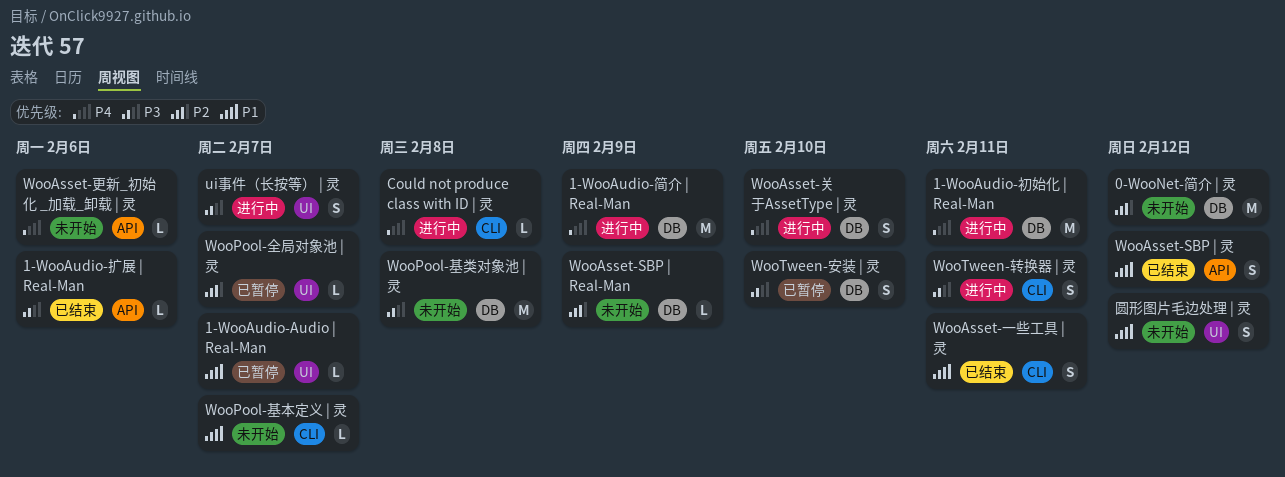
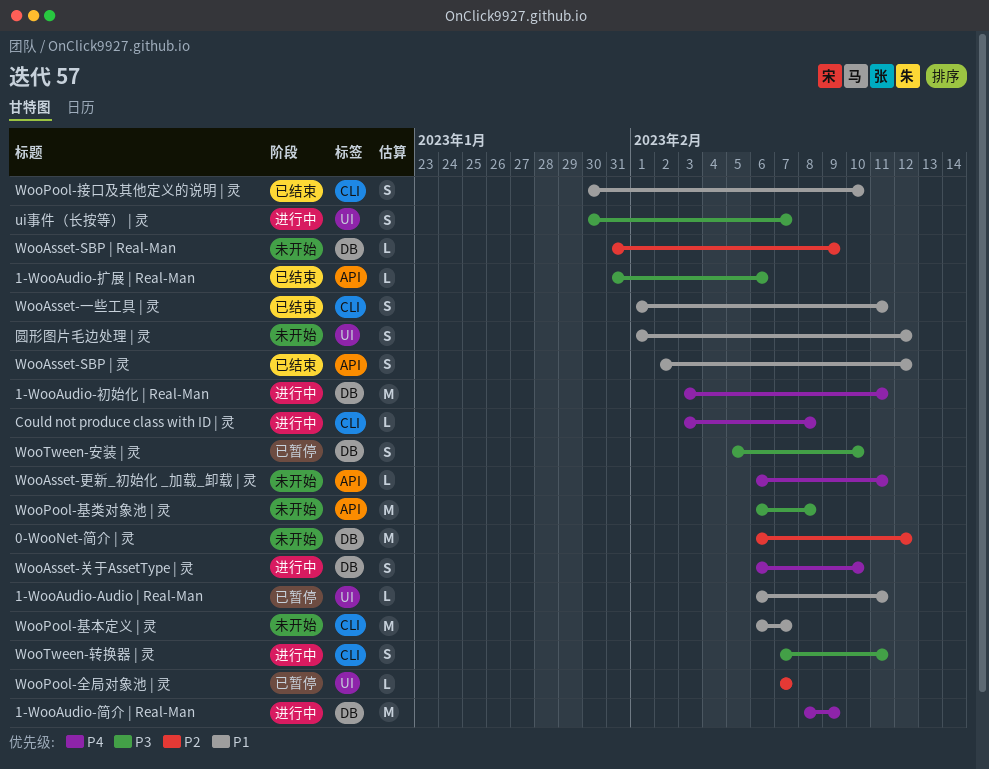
1-WooAudio-Audio | Real-Man, due: Feb 7 -> Feb 11
WooAsset-更新_初始化 _加载_卸载 | 灵, due: Feb 6 -> Feb 11
WooPool-基本定义 | 灵, estimate: L -> M
WooPool-基类对象池 | 灵, label: DB -> API
WooPool-接口及其他定义的说明 | 灵: none -> present

